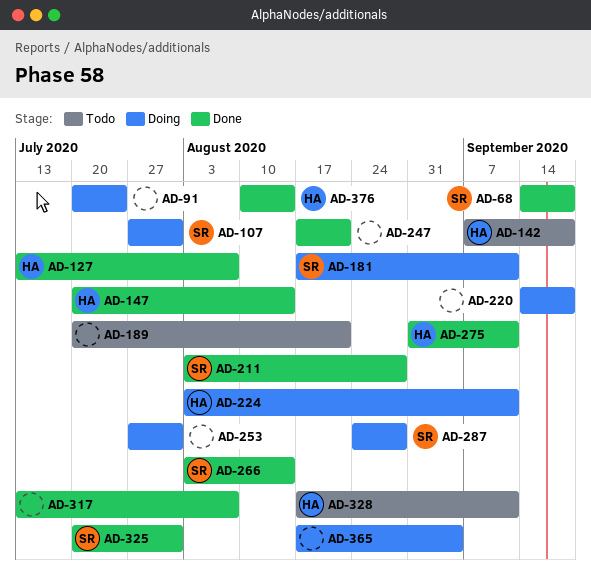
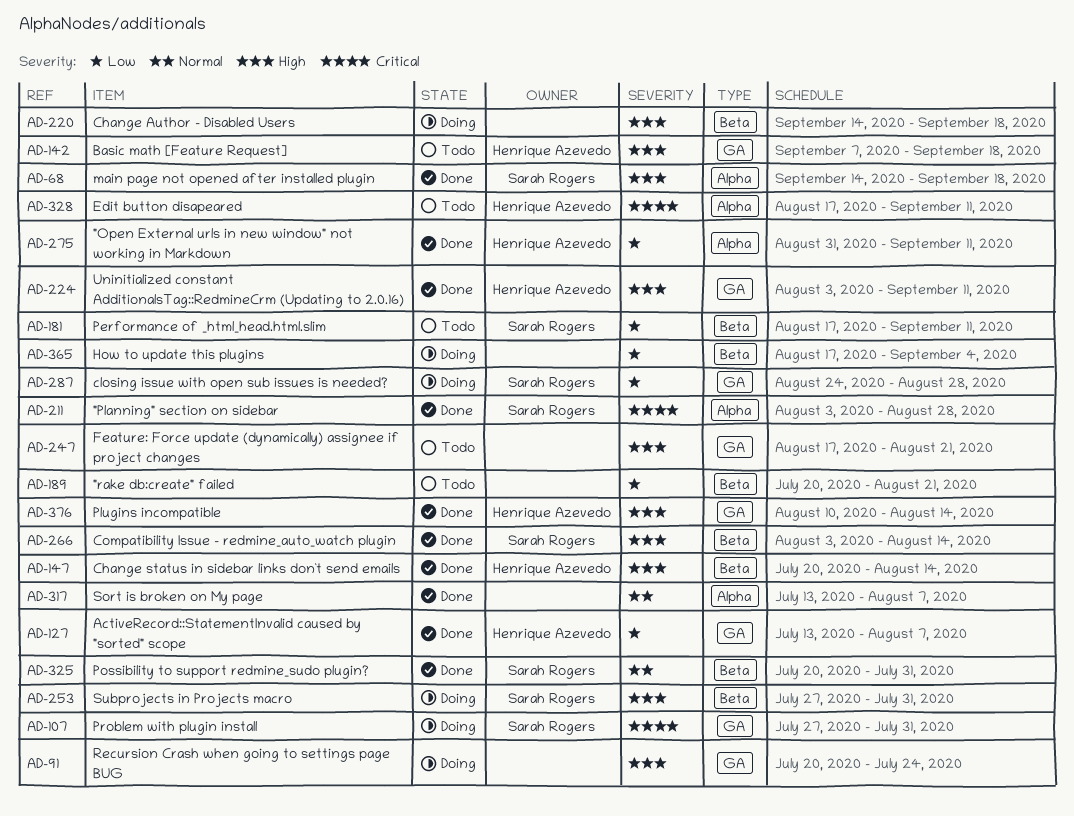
AD-181, status: Doing -> Todo
AD-224, status: Doing -> Done
AD-247, status: Done -> Todo
AD-253, owner: none -> Sarah Rogers

